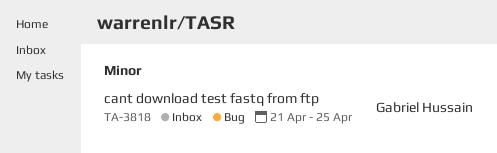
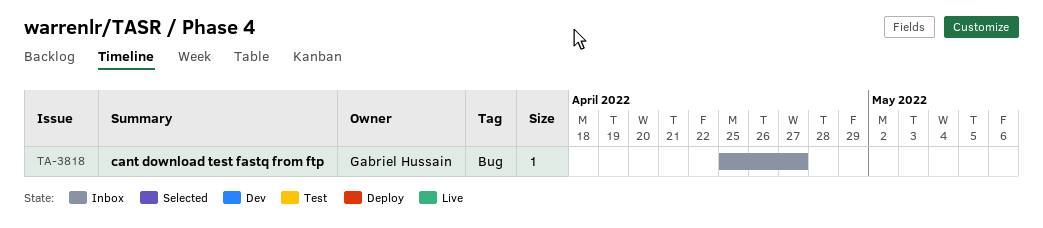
TA-3818, start: Apr 21 -> Apr 25
TA-3818, due: Apr 25 -> Apr 27

